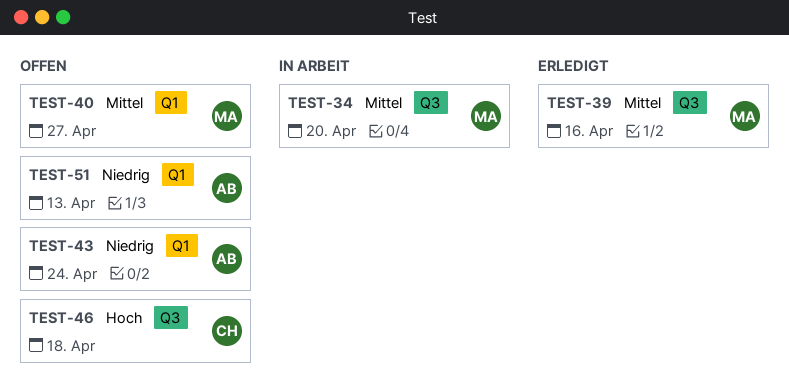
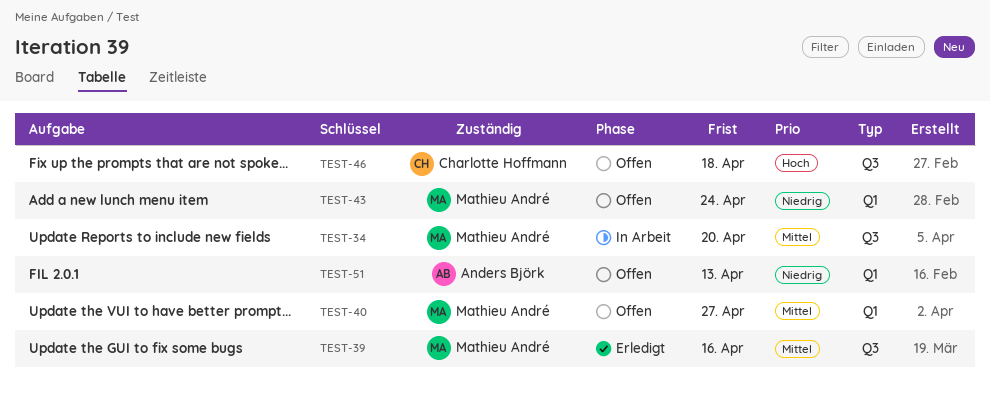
TEST-43, owner: Anders Björk -> Mathieu André

